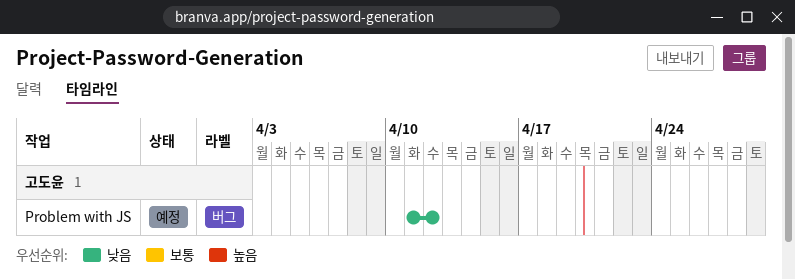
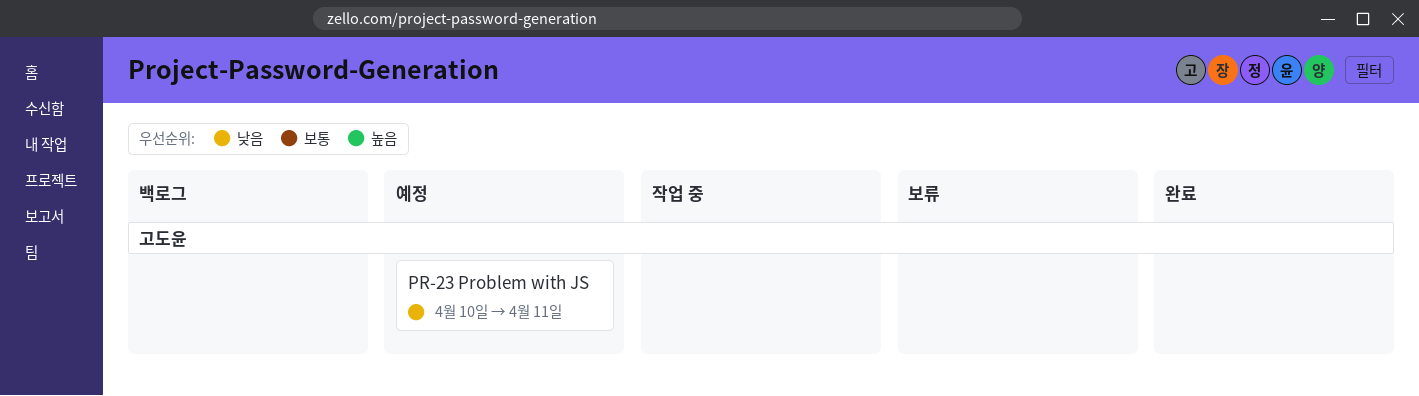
Problem with JS, start: Apr 11 -> Apr 10
Problem with JS, due: Apr 12 -> Apr 11

